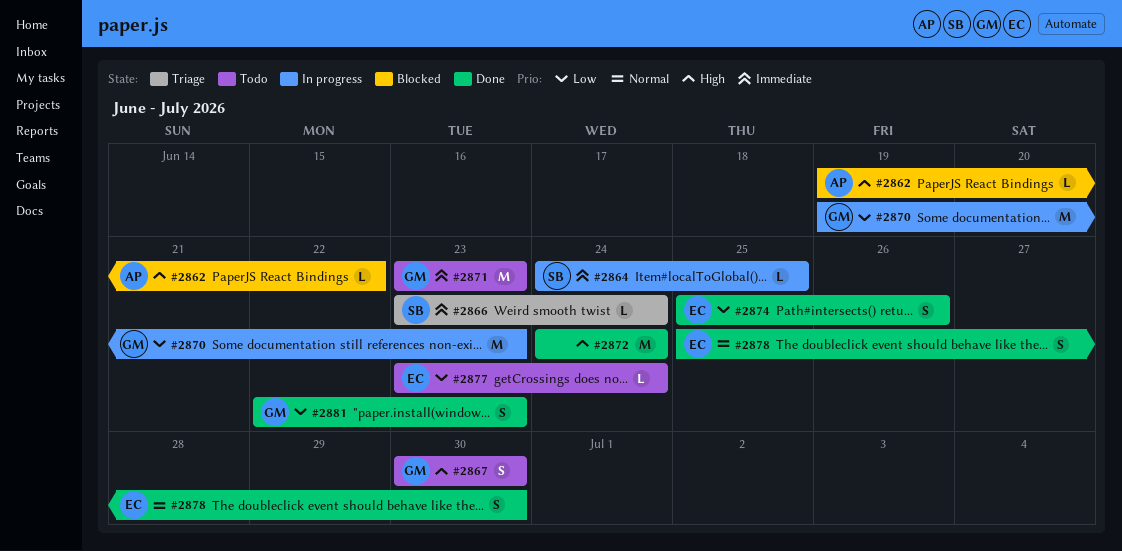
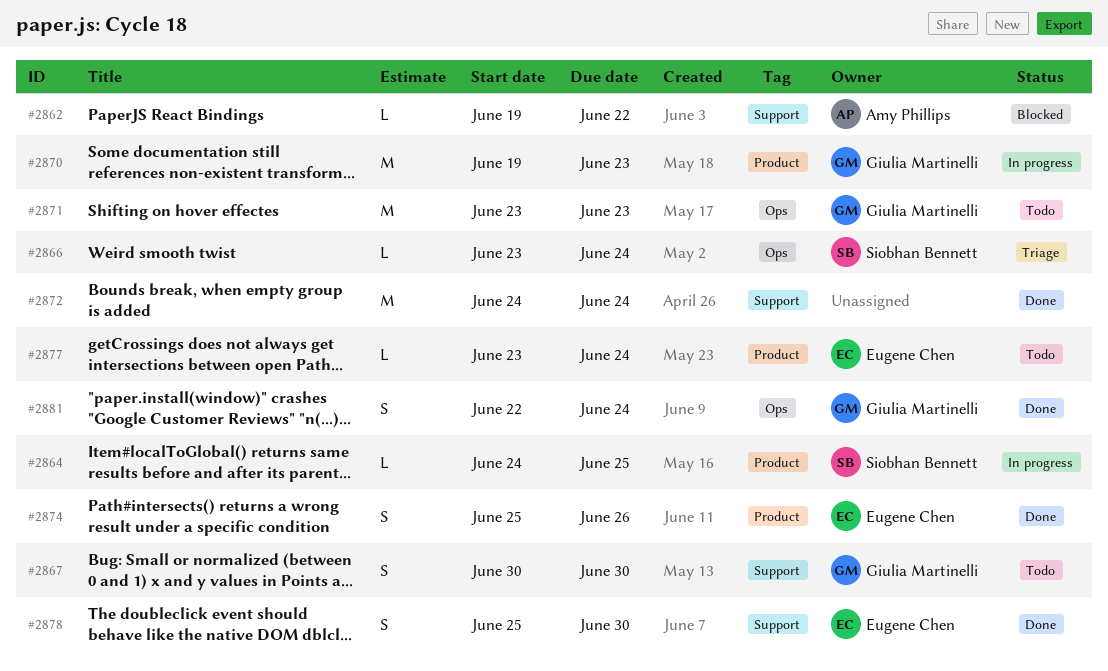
#2881, due: Jun 23 -> Jun 24

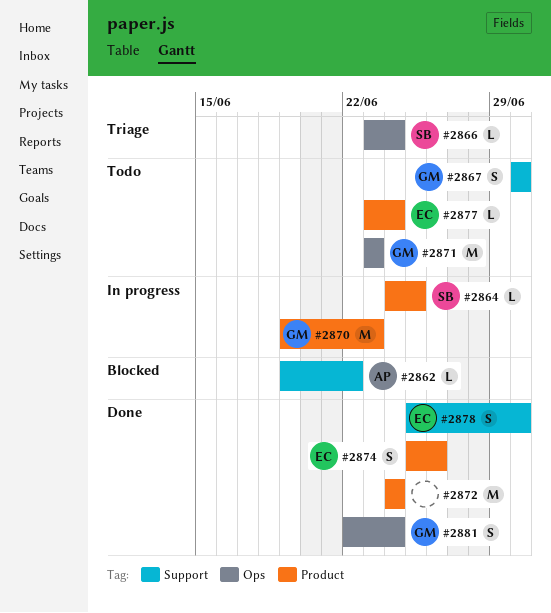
#2872, label: Support -> Product

